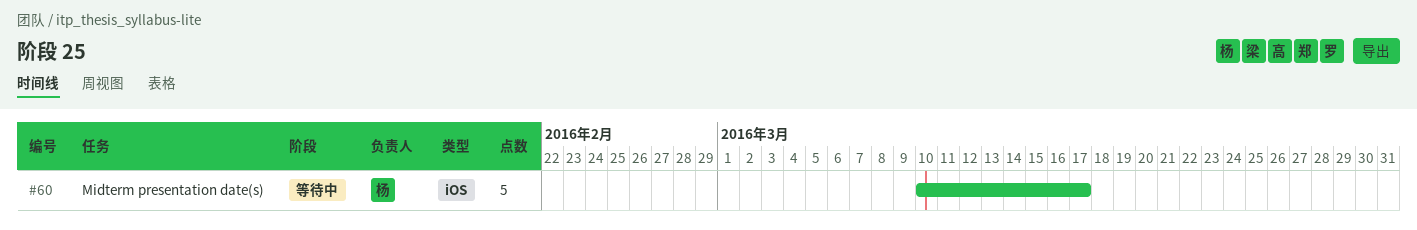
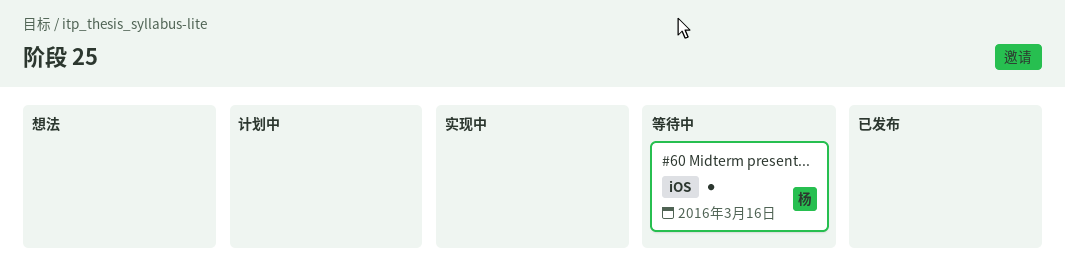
#60, estimate: 5 -> 1
#60, due: Mar 17 -> Mar 16

